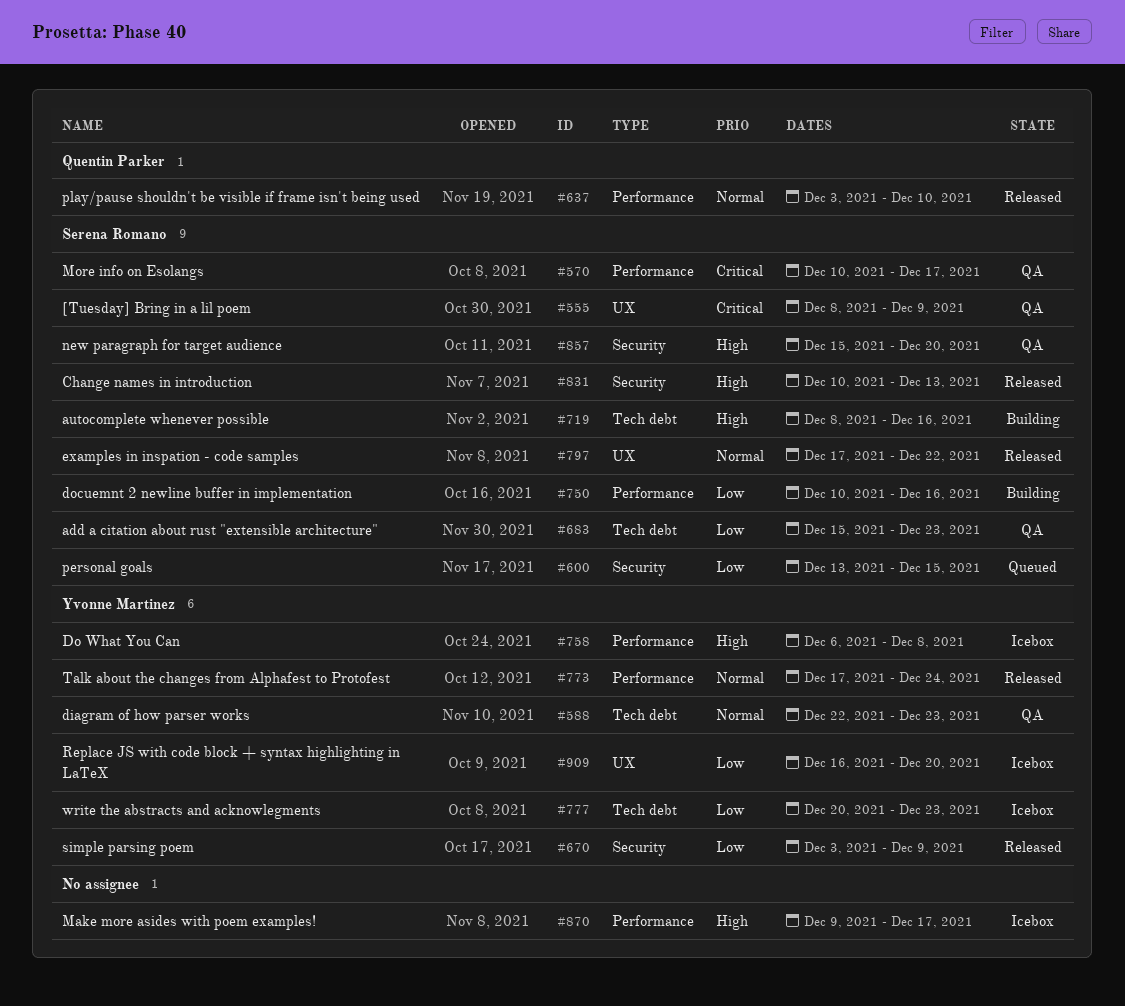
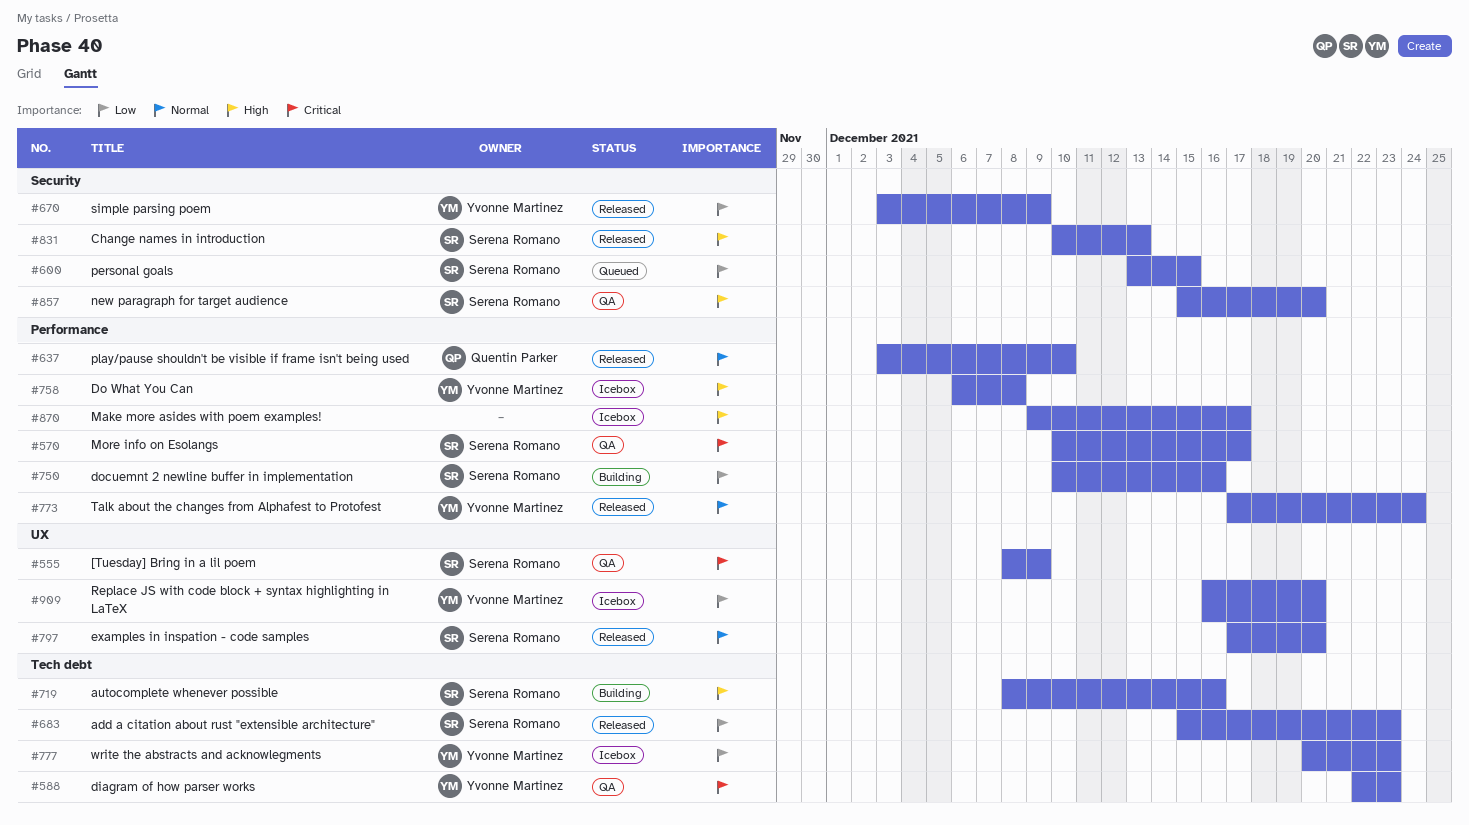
#588, priority: Normal -> Critical
#683, status: QA -> Released
#797, due: Dec 22 -> Dec 20

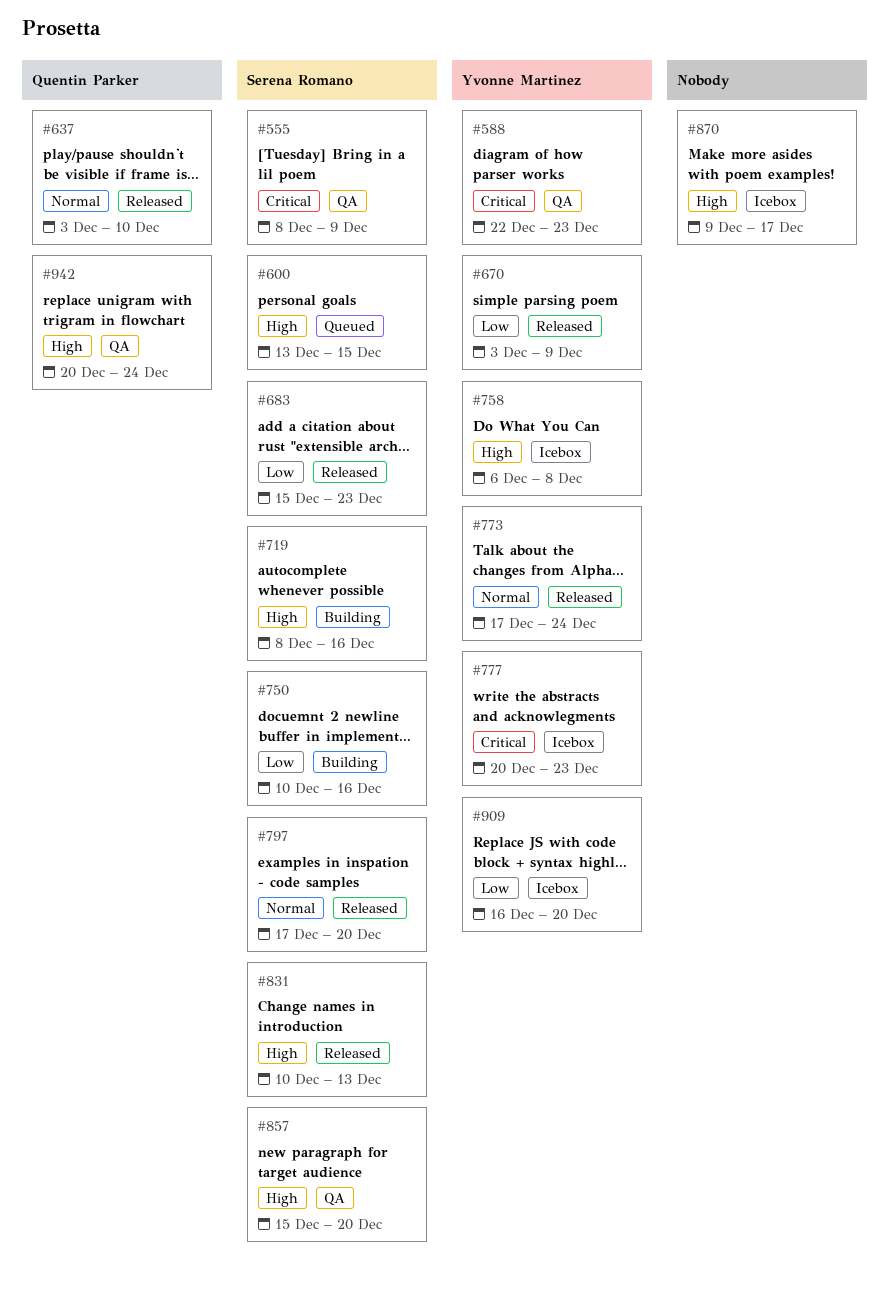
#570: present -> none
#600, priority: Low -> High
#777, priority: Low -> Critical
#942: none -> present

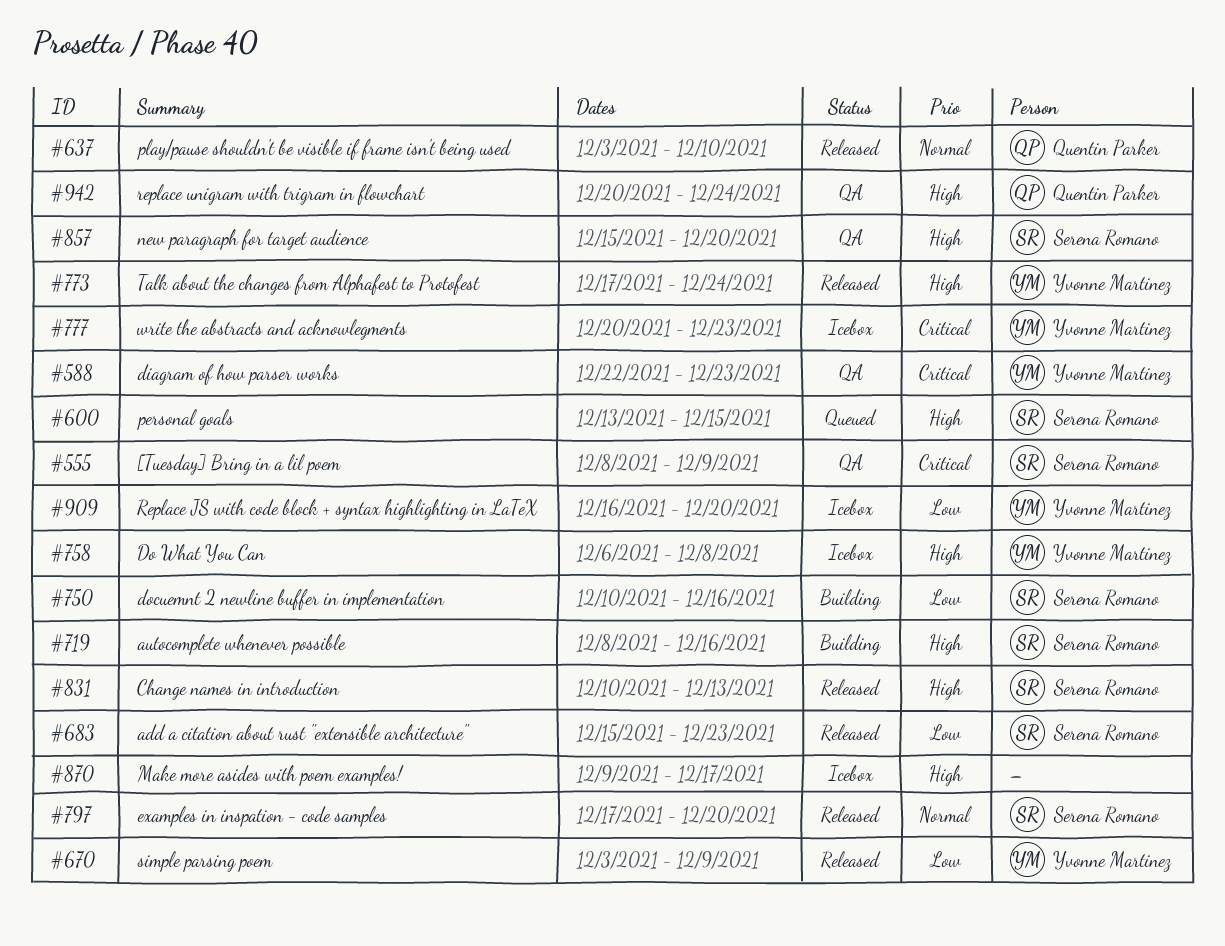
#773, priority: Normal -> High

